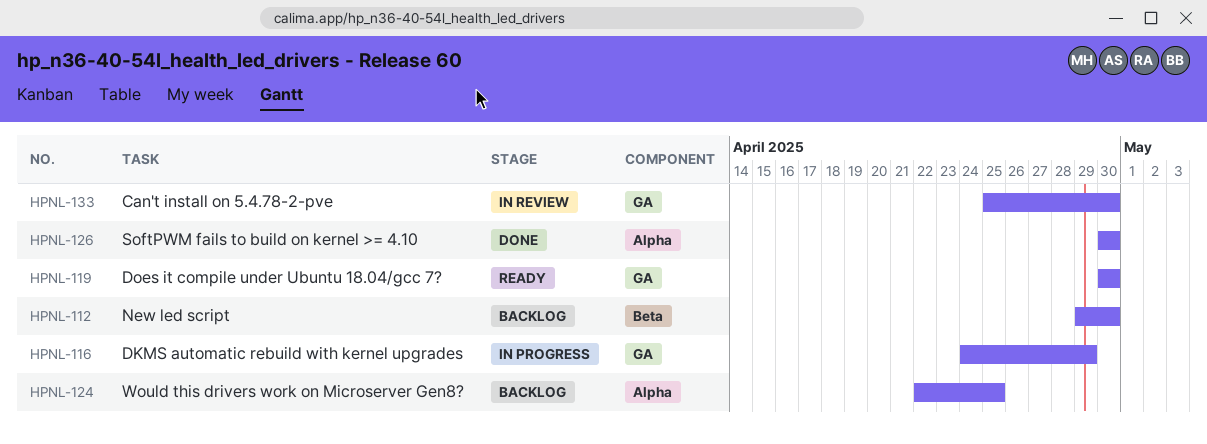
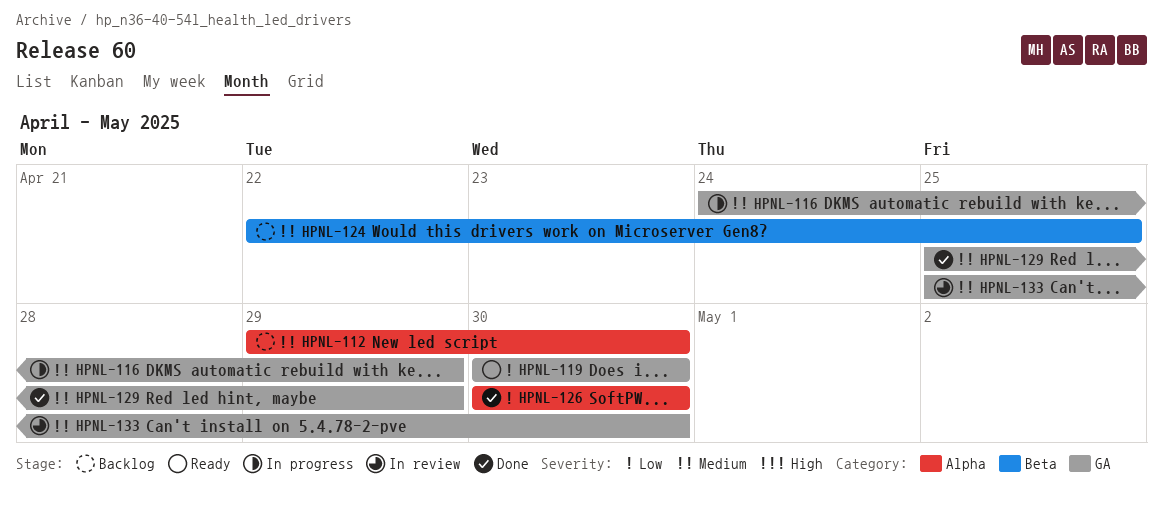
HPNL-112, label: Beta -> Alpha
HPNL-124, label: Alpha -> Beta
HPNL-129: none -> present

